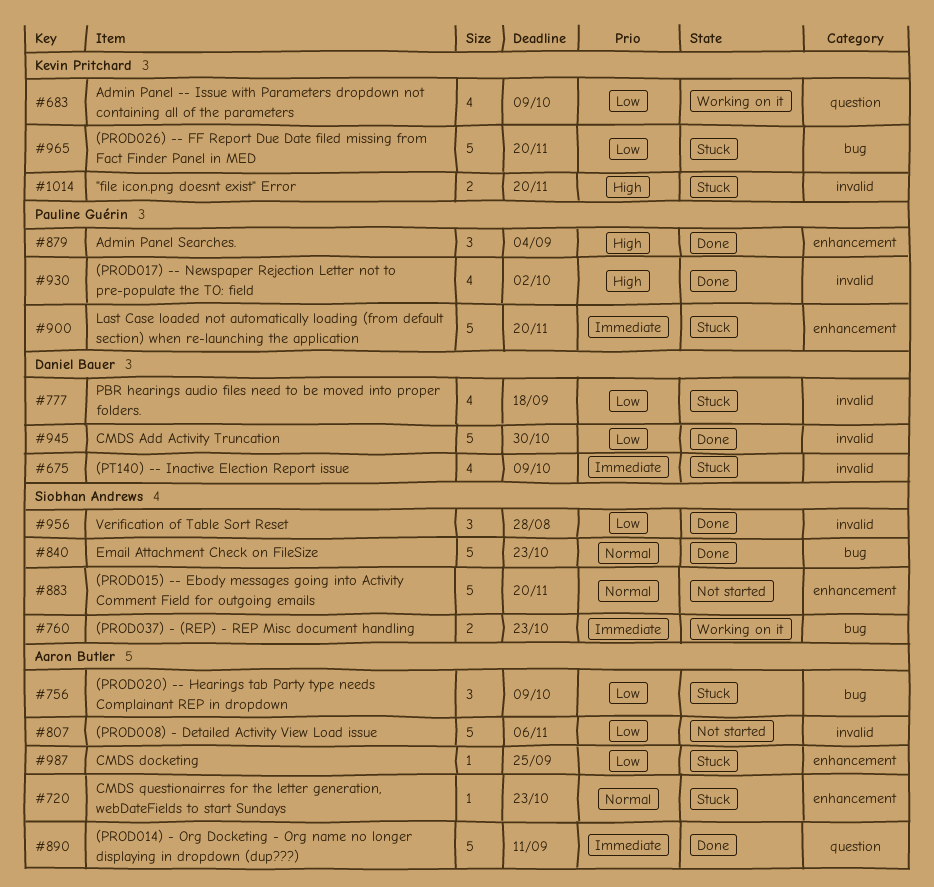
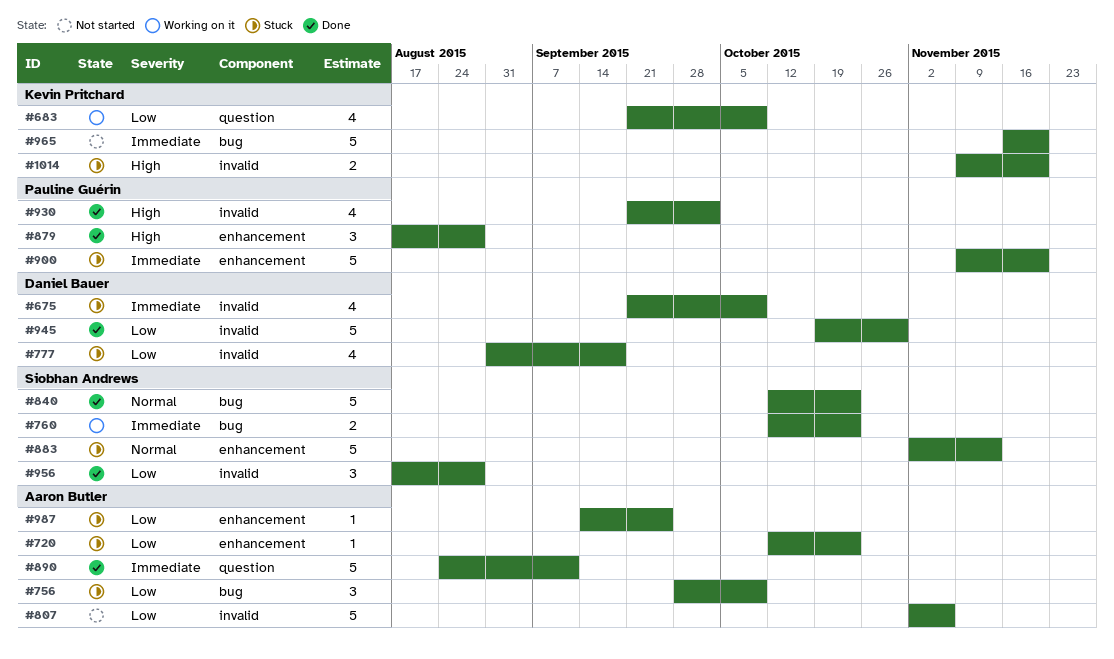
#720, priority: Normal -> Low
#879, due: Sep 4 -> Aug 28
#883, status: Not started -> Stuck
#883, due: Nov 20 -> Nov 13
#965, status: Stuck -> Not started
#965, priority: Low -> Immediate

